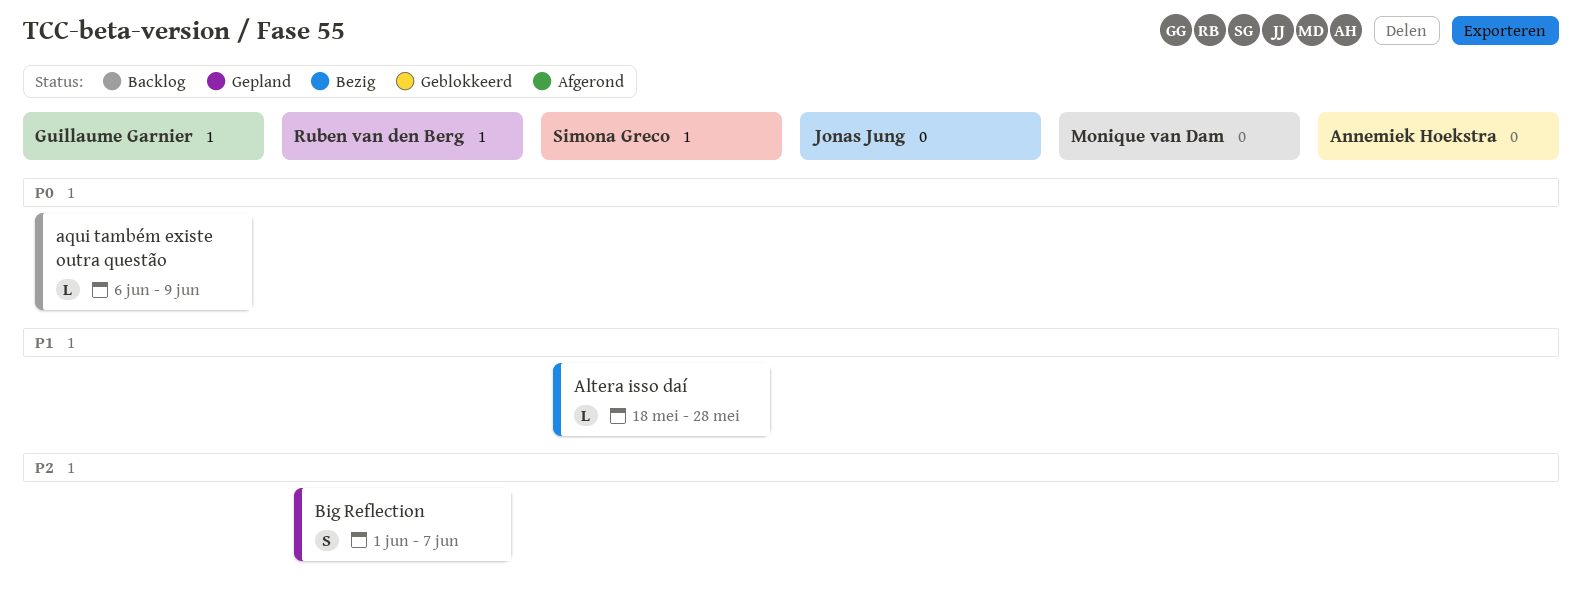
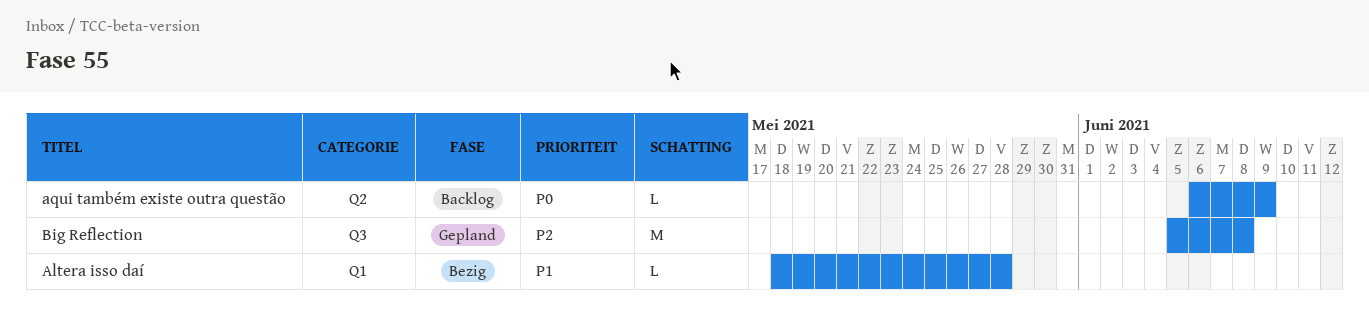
Big Reflection, estimate: S -> M
Big Reflection, start: Jun 1 -> Jun 5
Big Reflection, due: Jun 7 -> Jun 8

